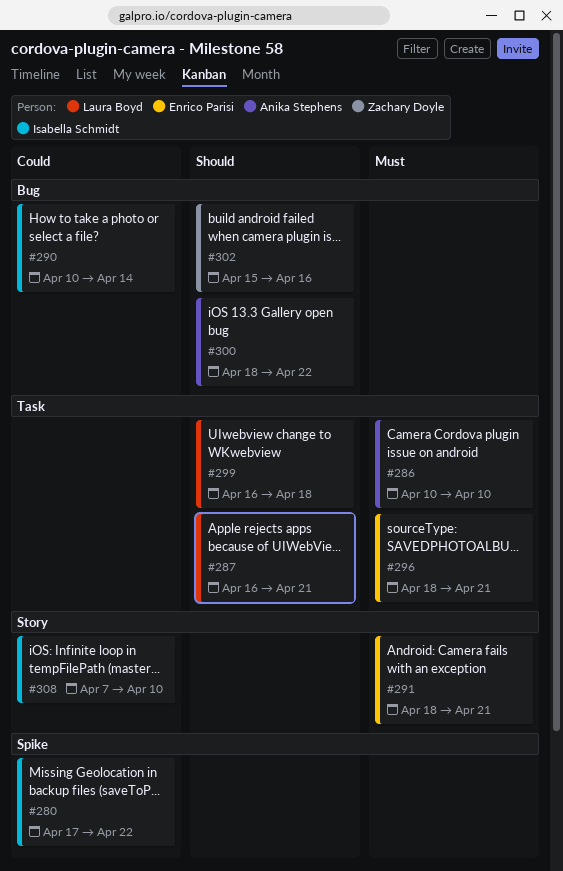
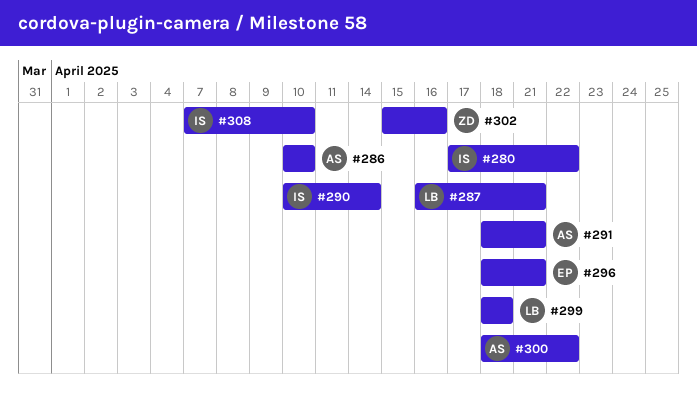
#291, owner: Enrico Parisi -> Anika Stephens
#299, start: Apr 16 -> Apr 18

